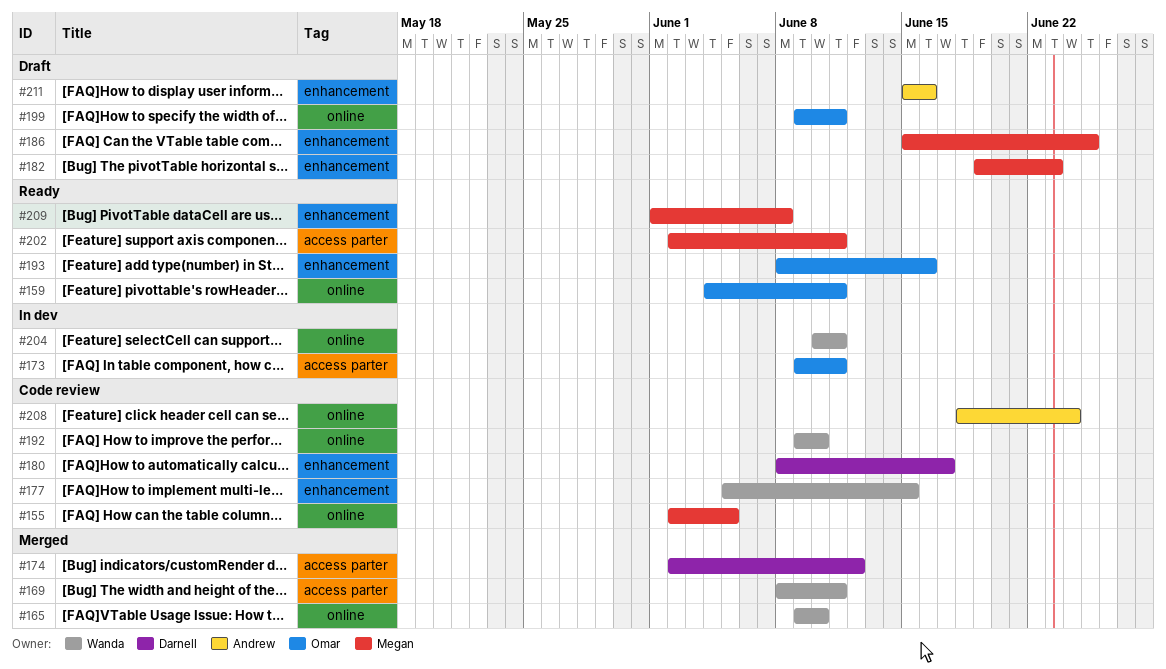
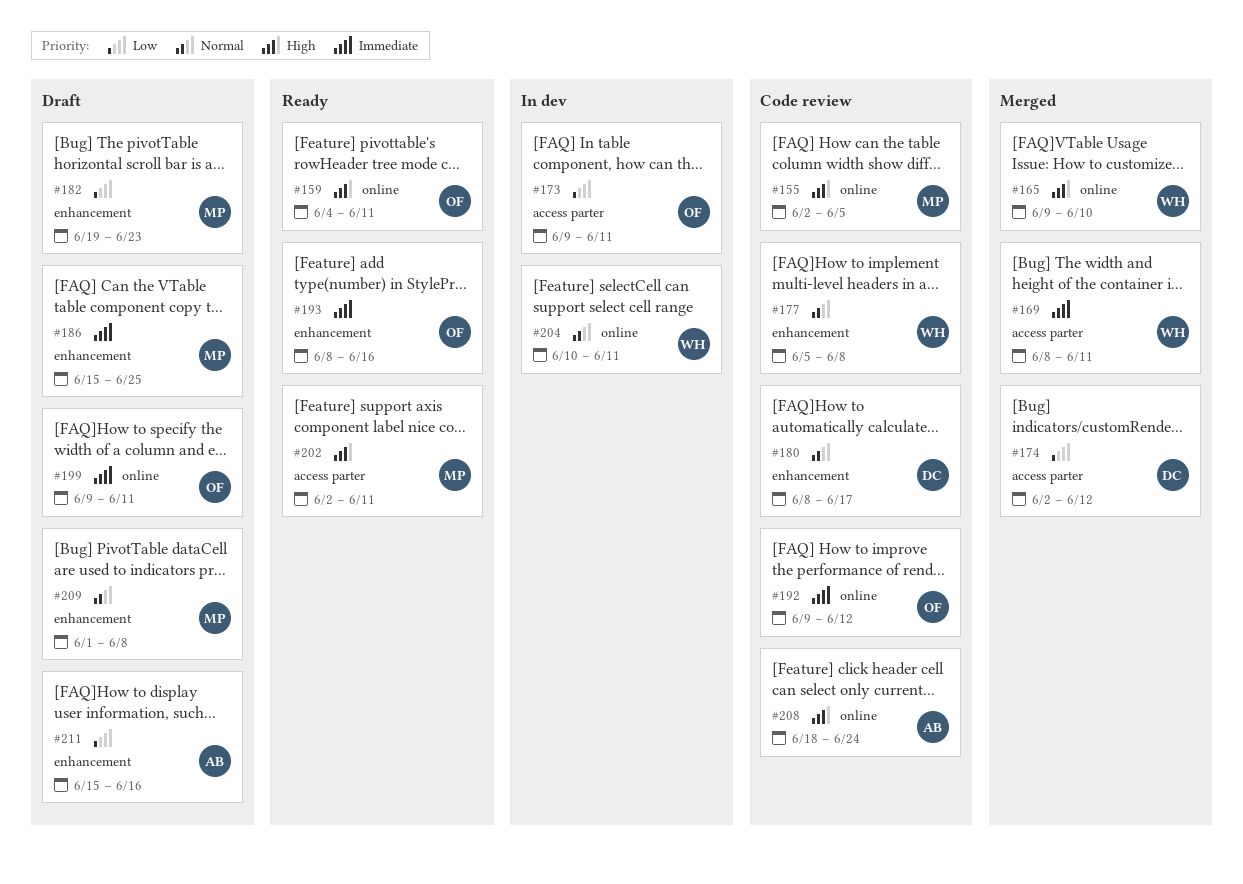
#177, due: Jun 15 -> Jun 8
#192, owner: Wanda -> Omar
#192, due: Jun 10 -> Jun 12
#209, status: Ready -> Draft

